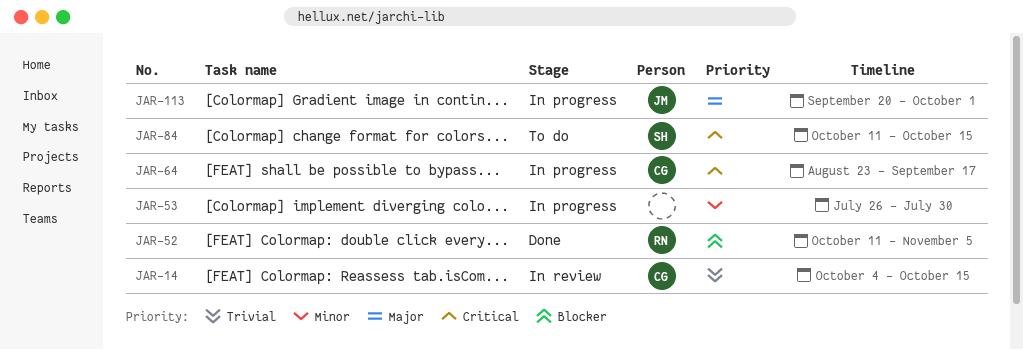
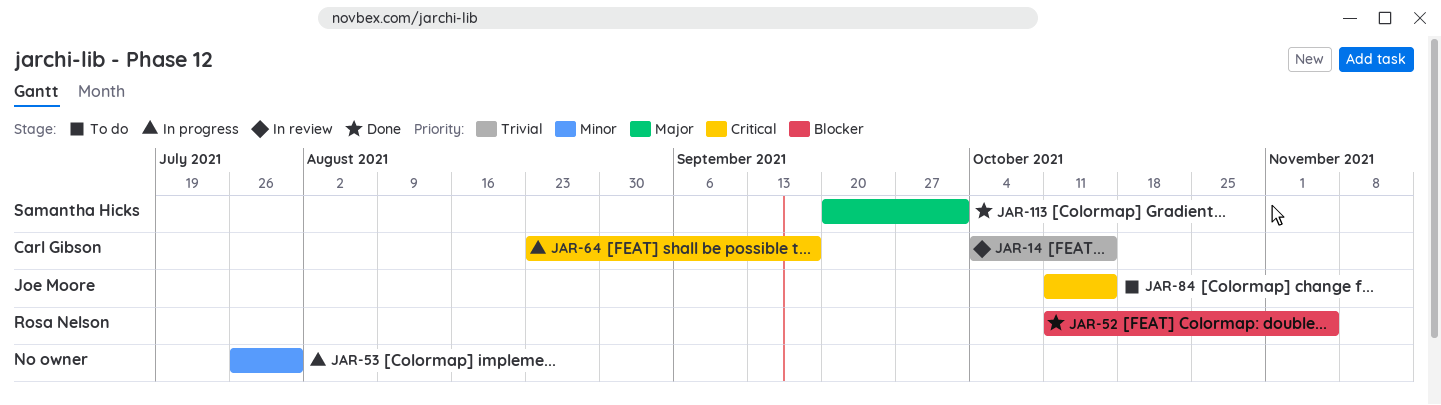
JAR-84, owner: Samantha Hicks -> Joe Moore
JAR-113, status: In progress -> Done
JAR-113, owner: Joe Moore -> Samantha Hicks

